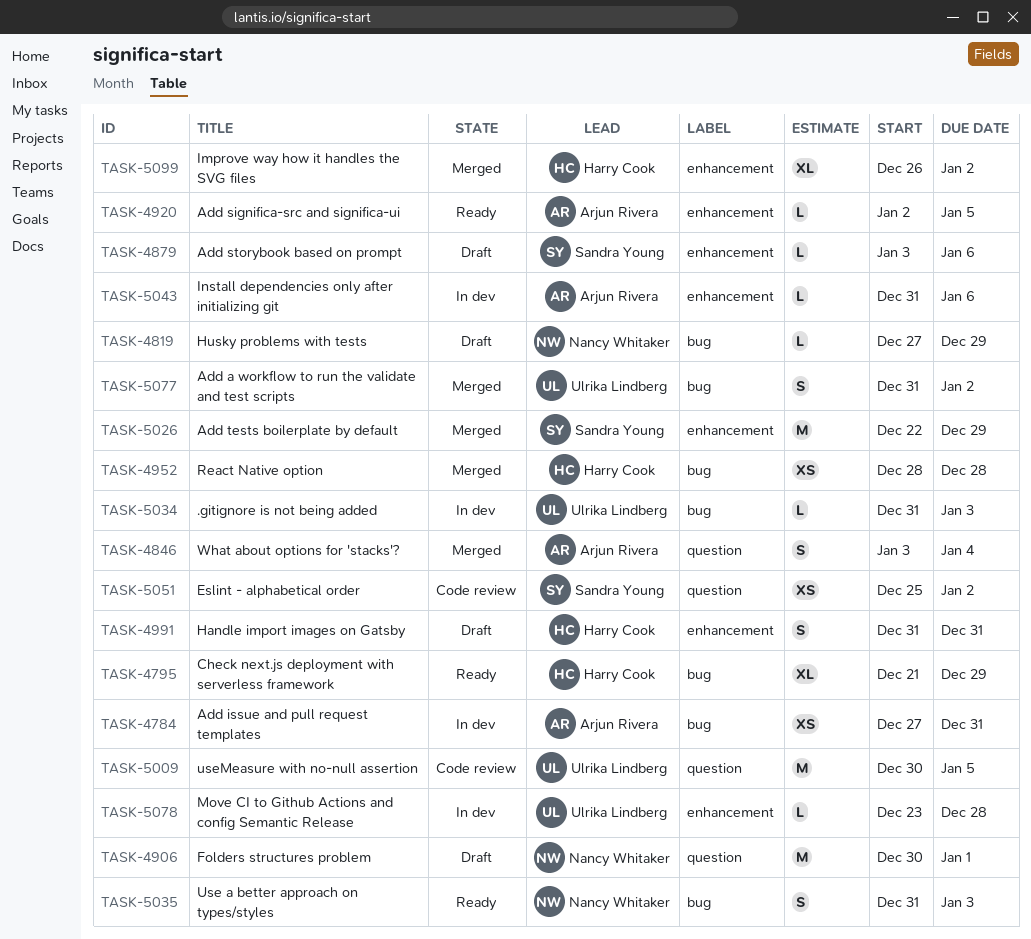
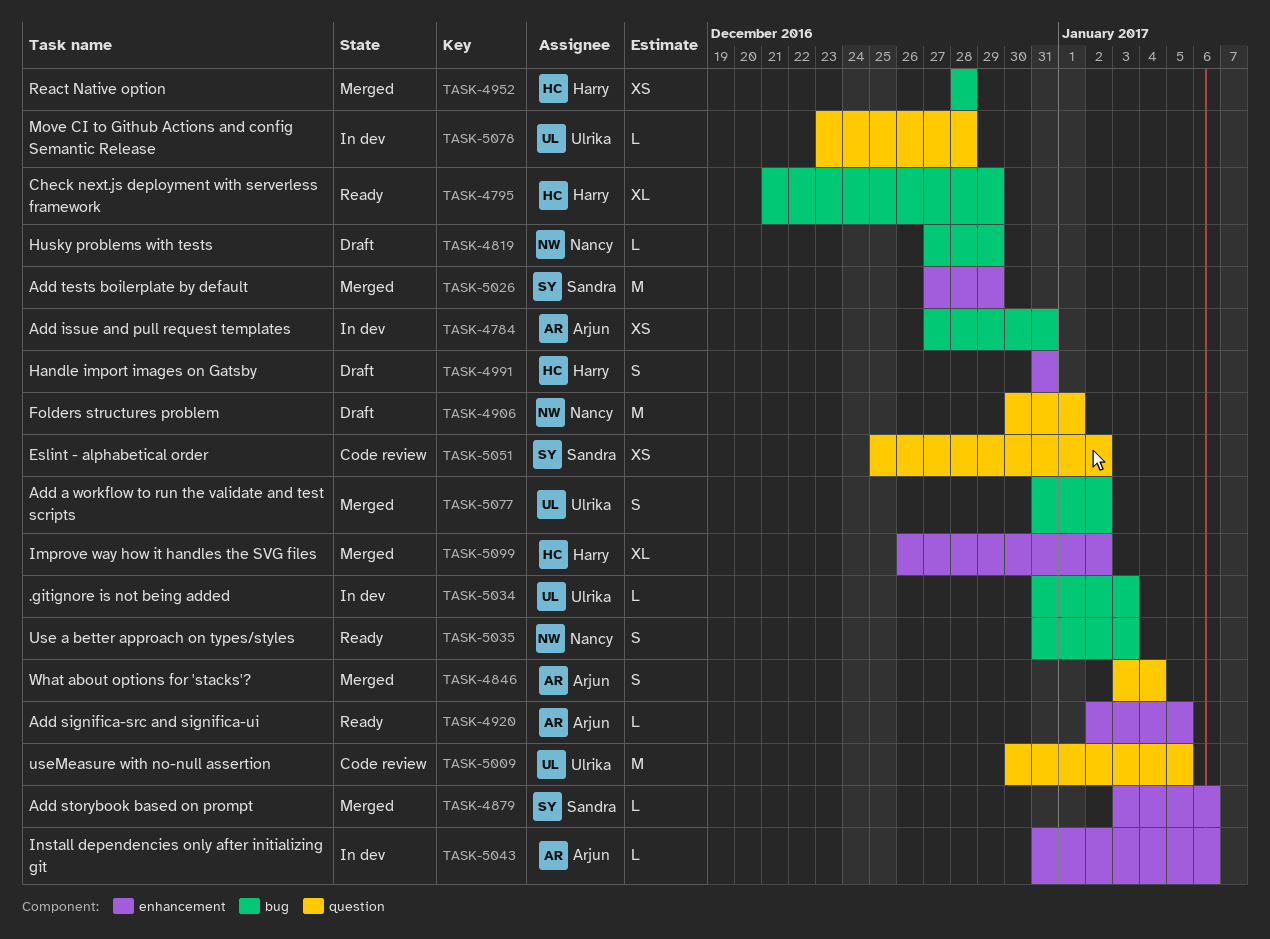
TASK-4879, status: Draft -> Merged
TASK-5026, start: Dec 22 -> Dec 27
TASK-5078, label: enhancement -> question

